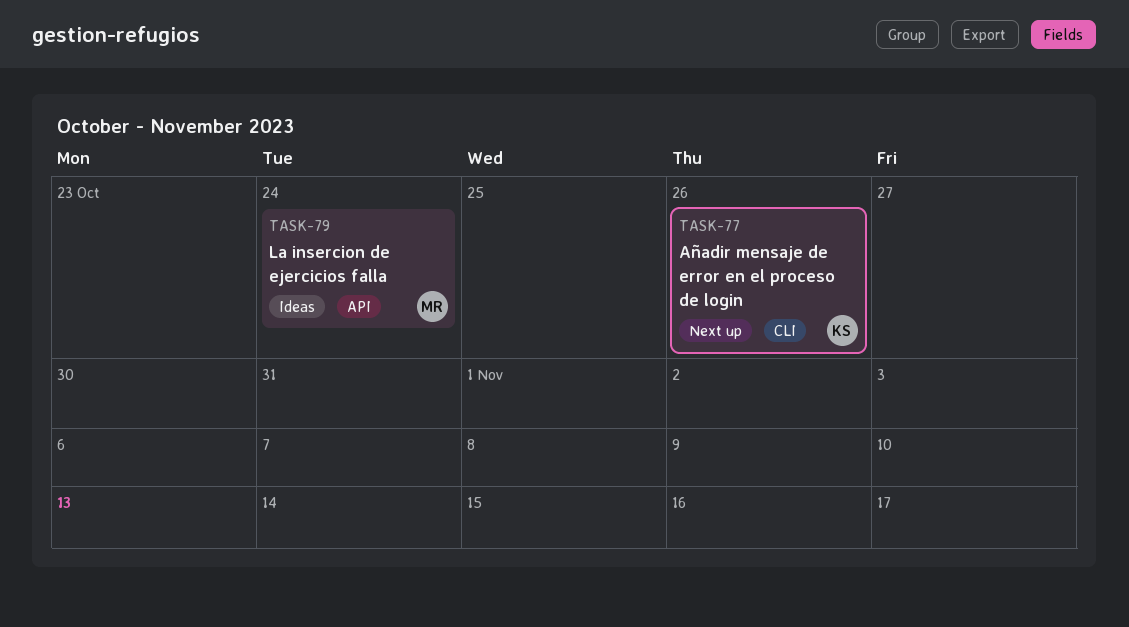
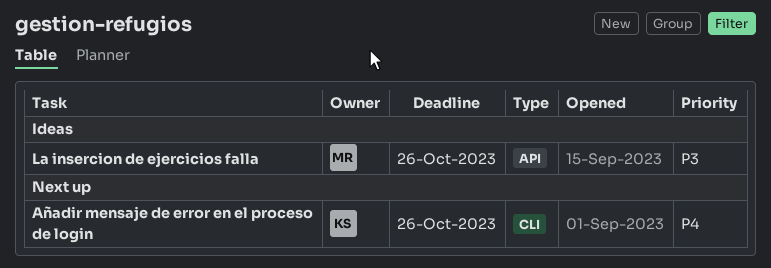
La insercion de ejercicios falla, due: Oct 24 -> Oct 26

